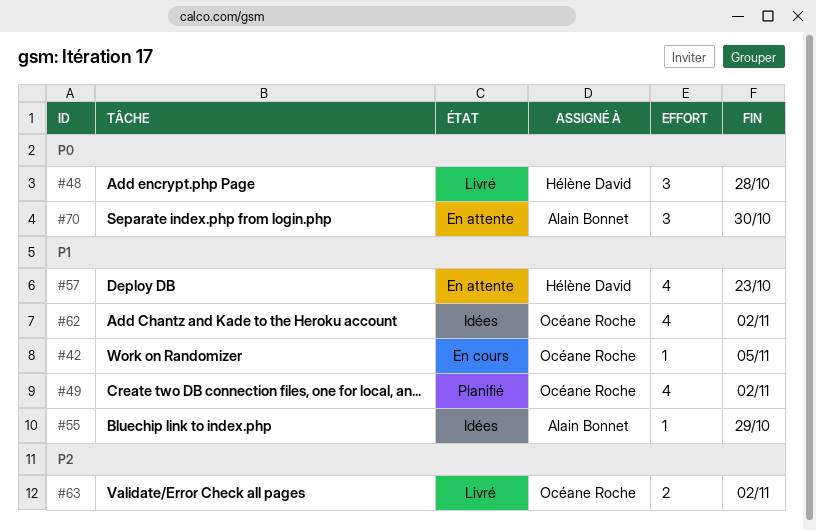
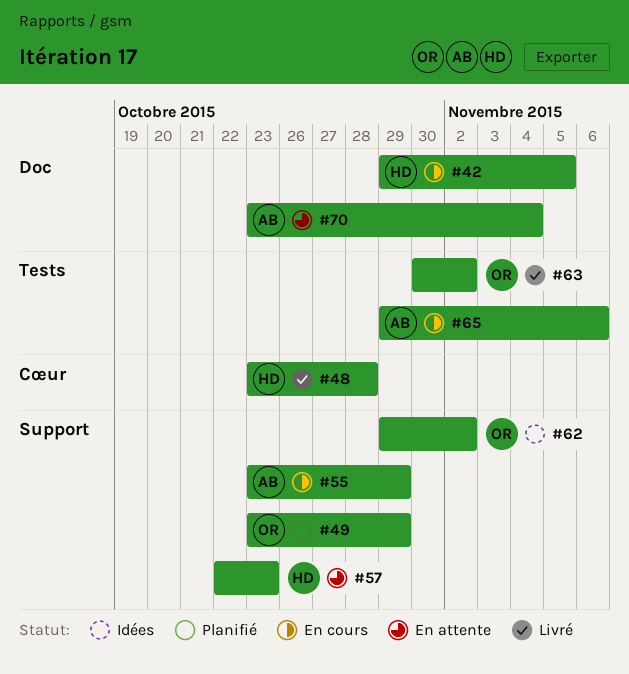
#42, owner: Océane Roche -> Hélène David
#49, due: Nov 2 -> Oct 29
#55, status: Idées -> En cours
#65: none -> present
#70, due: Oct 30 -> Nov 4

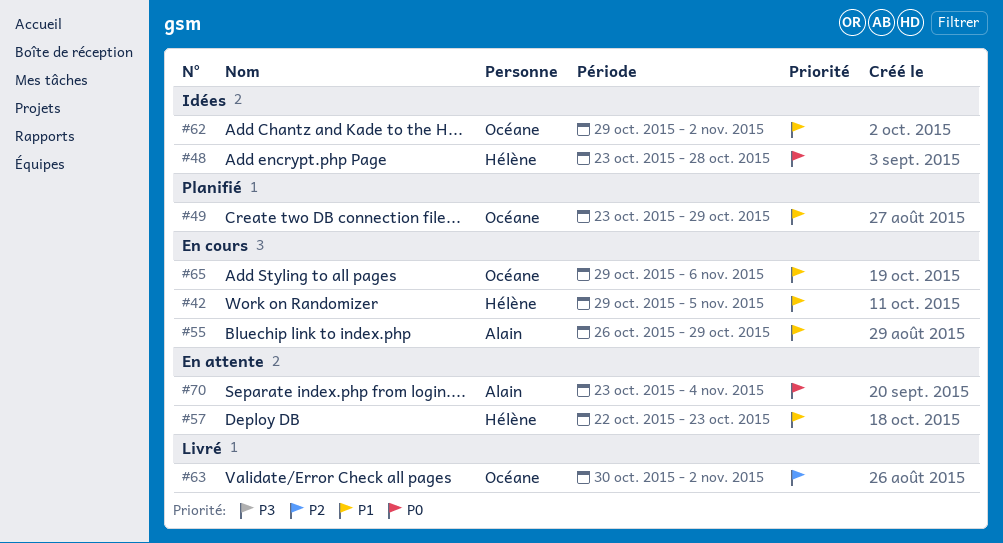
#48, status: Livré -> Idées
#55, start: Oct 23 -> Oct 26
#65, owner: Alain -> Océane

